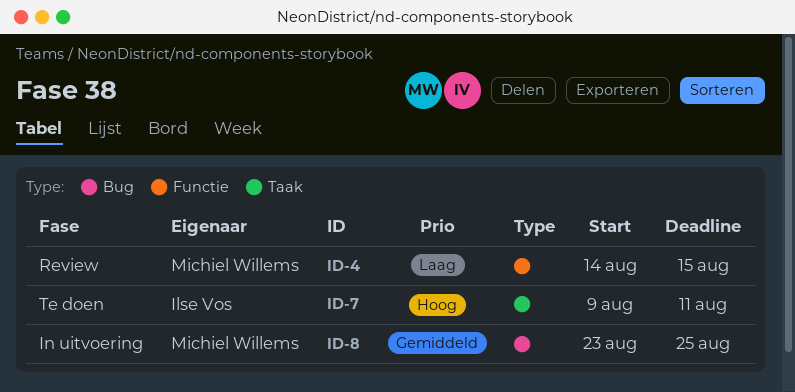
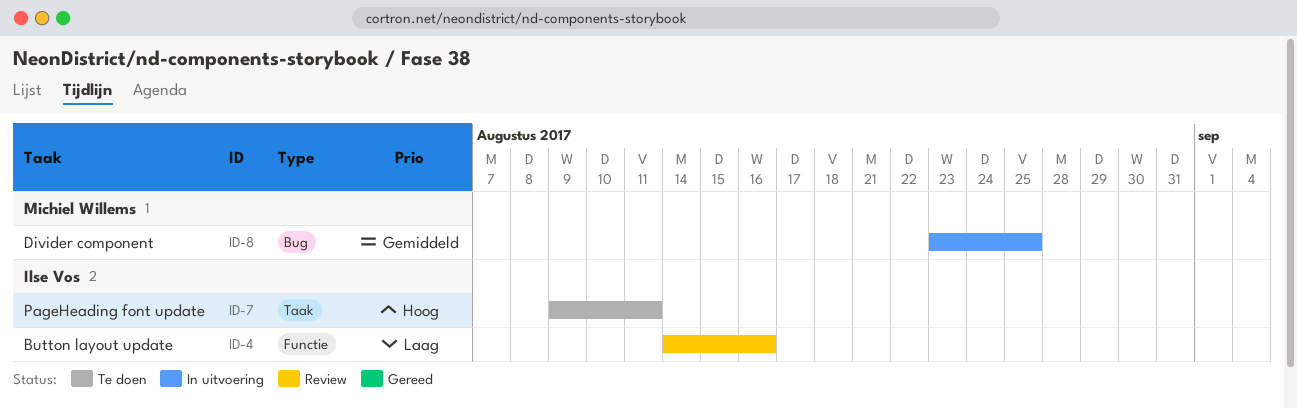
ID-4, owner: Michiel Willems -> Ilse Vos
ID-4, due: Aug 15 -> Aug 16

